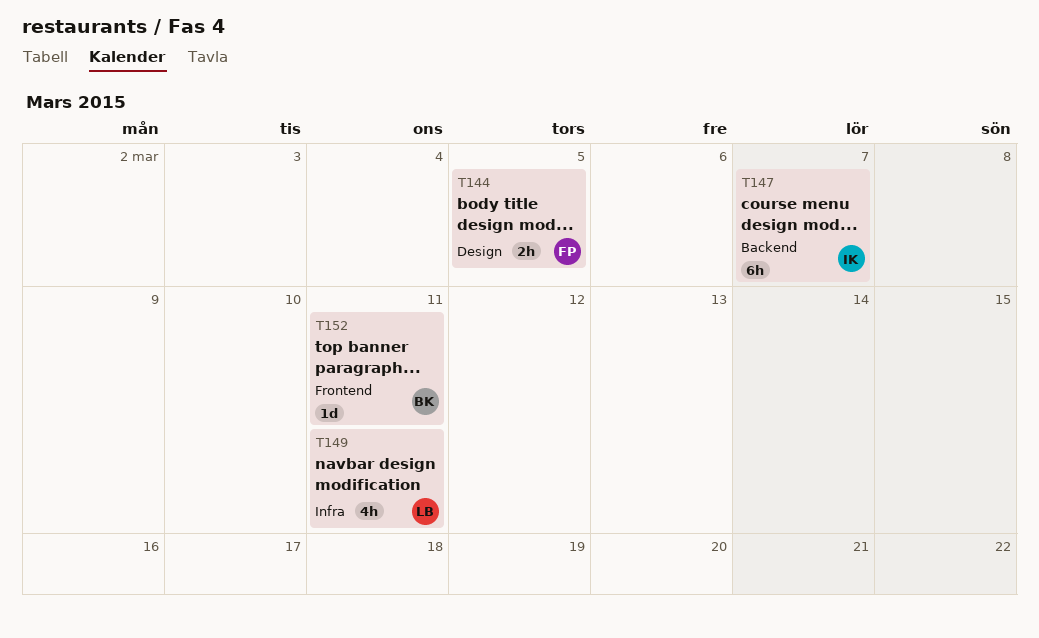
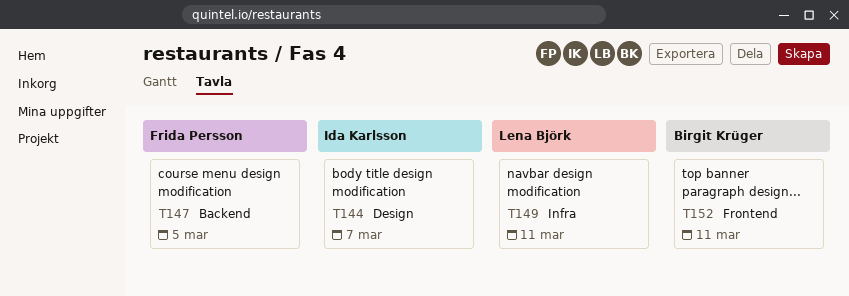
T144, owner: Frida Persson -> Ida Karlsson
T144, due: Mar 5 -> Mar 7
T147, owner: Ida Karlsson -> Frida Persson
T147, due: Mar 7 -> Mar 5

